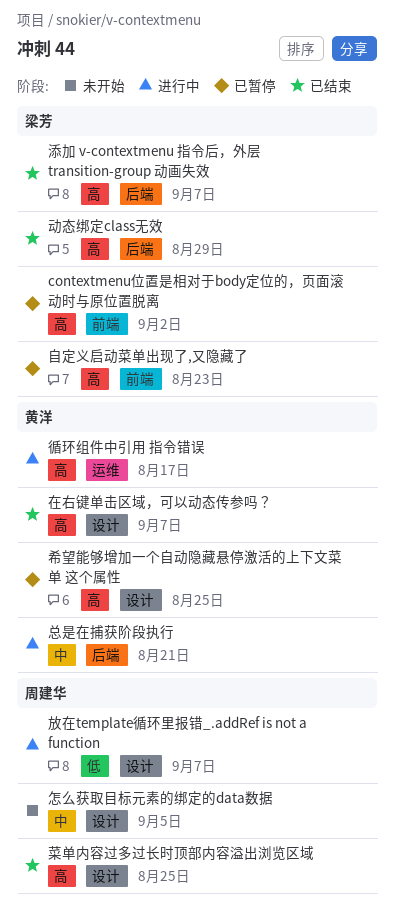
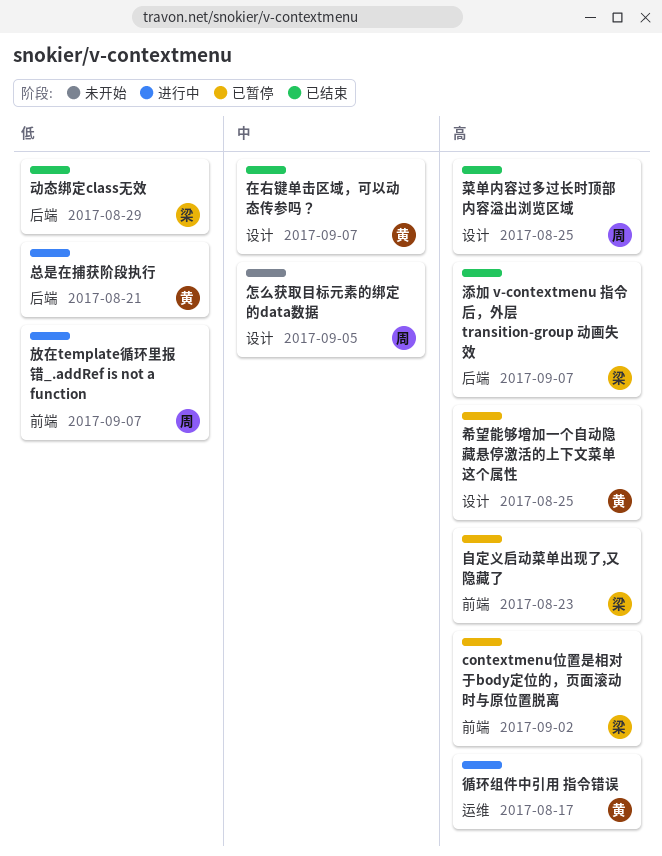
动态绑定class无效, priority: 高 -> 低
在右键单击区域，可以动态传参吗？, priority: 高 -> 中
总是在捕获阶段执行, priority: 中 -> 低
放在template循环里报错_.addRef is not a function, label: 设计 -> 前端

